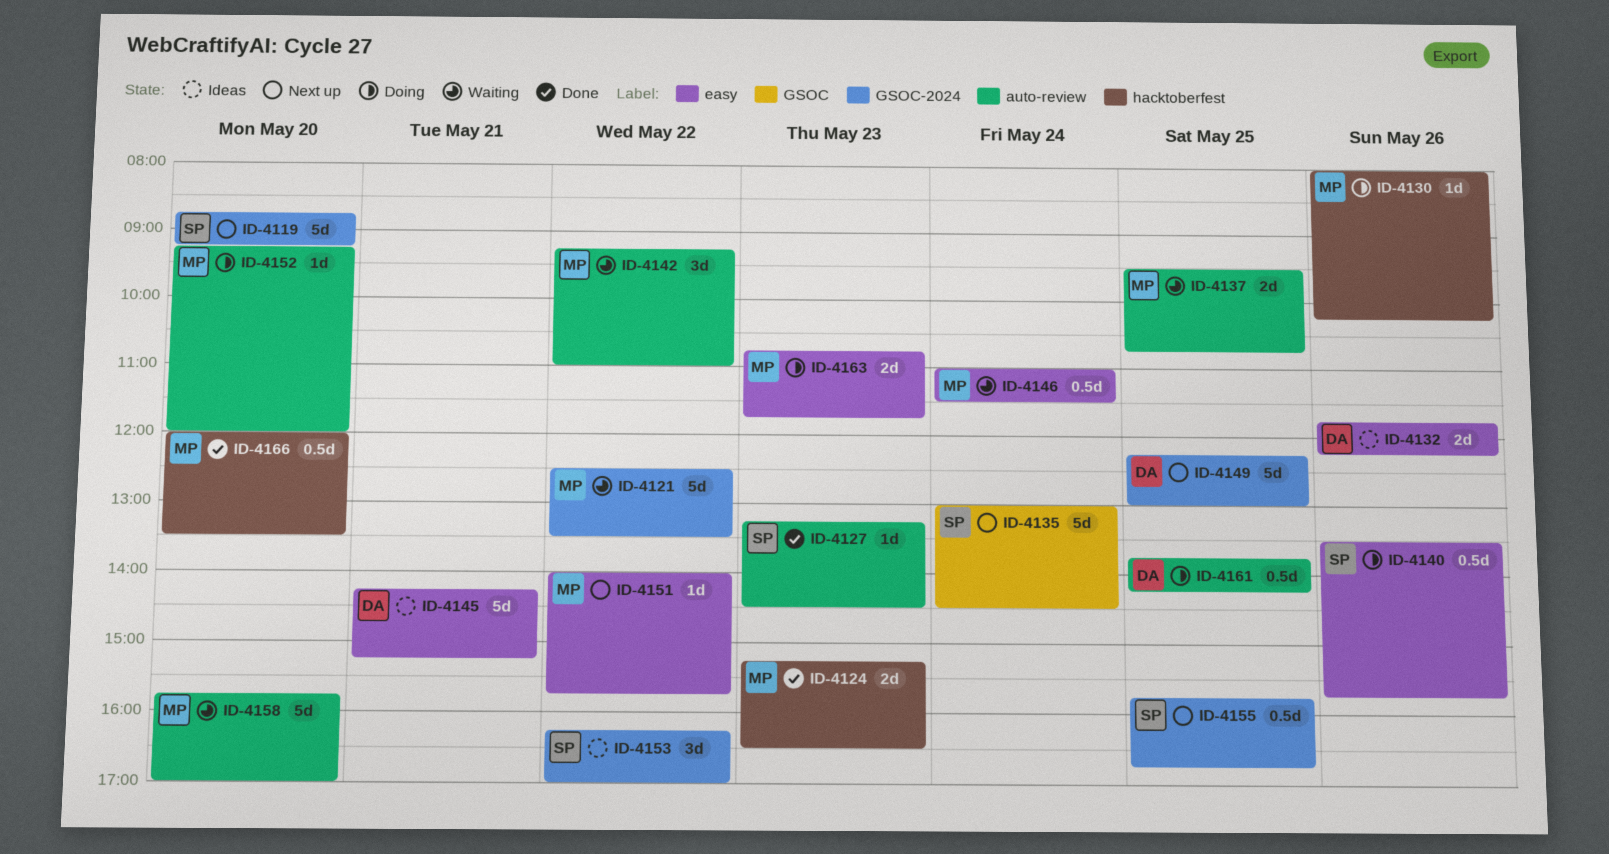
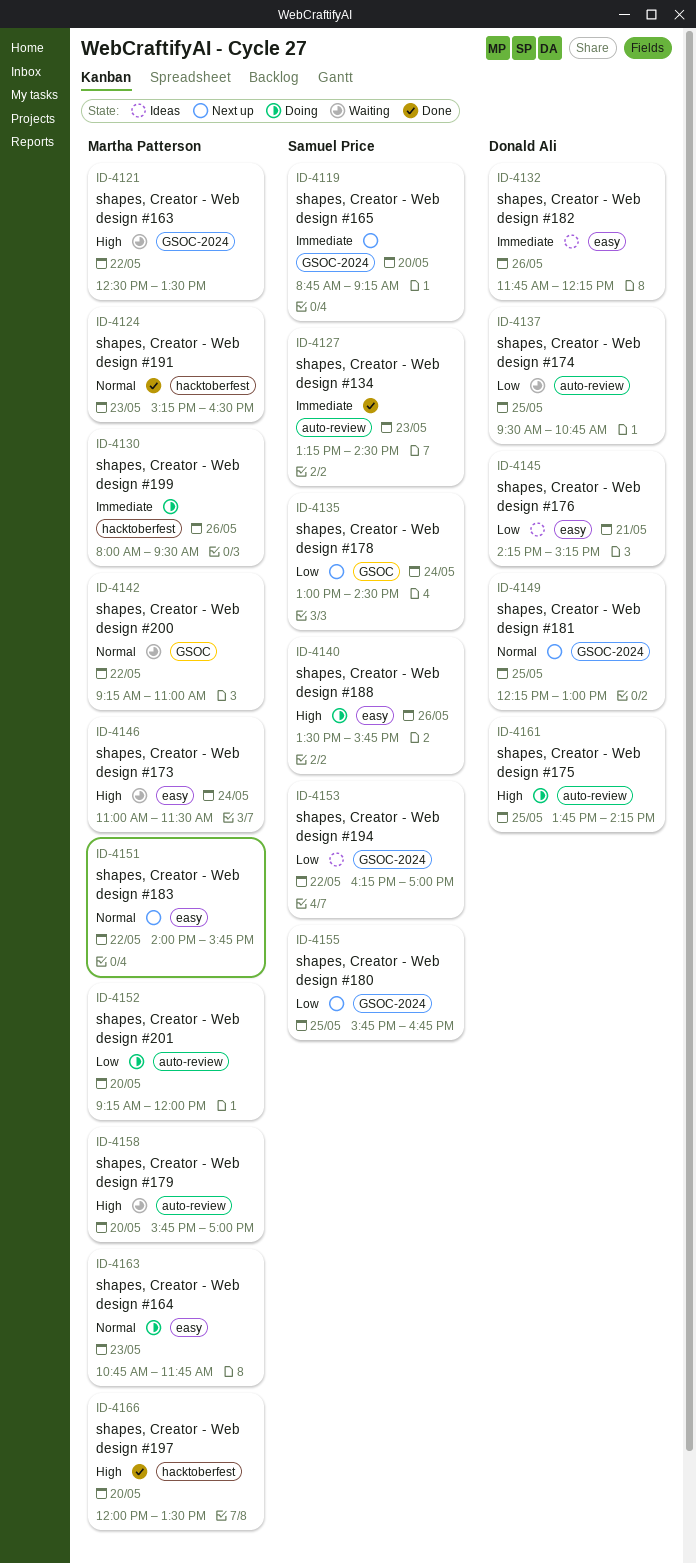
ID-4130, ends: 10:15 -> 09:30
ID-4137, owner: Martha Patterson -> Donald Ali
ID-4142, label: auto-review -> GSOC

